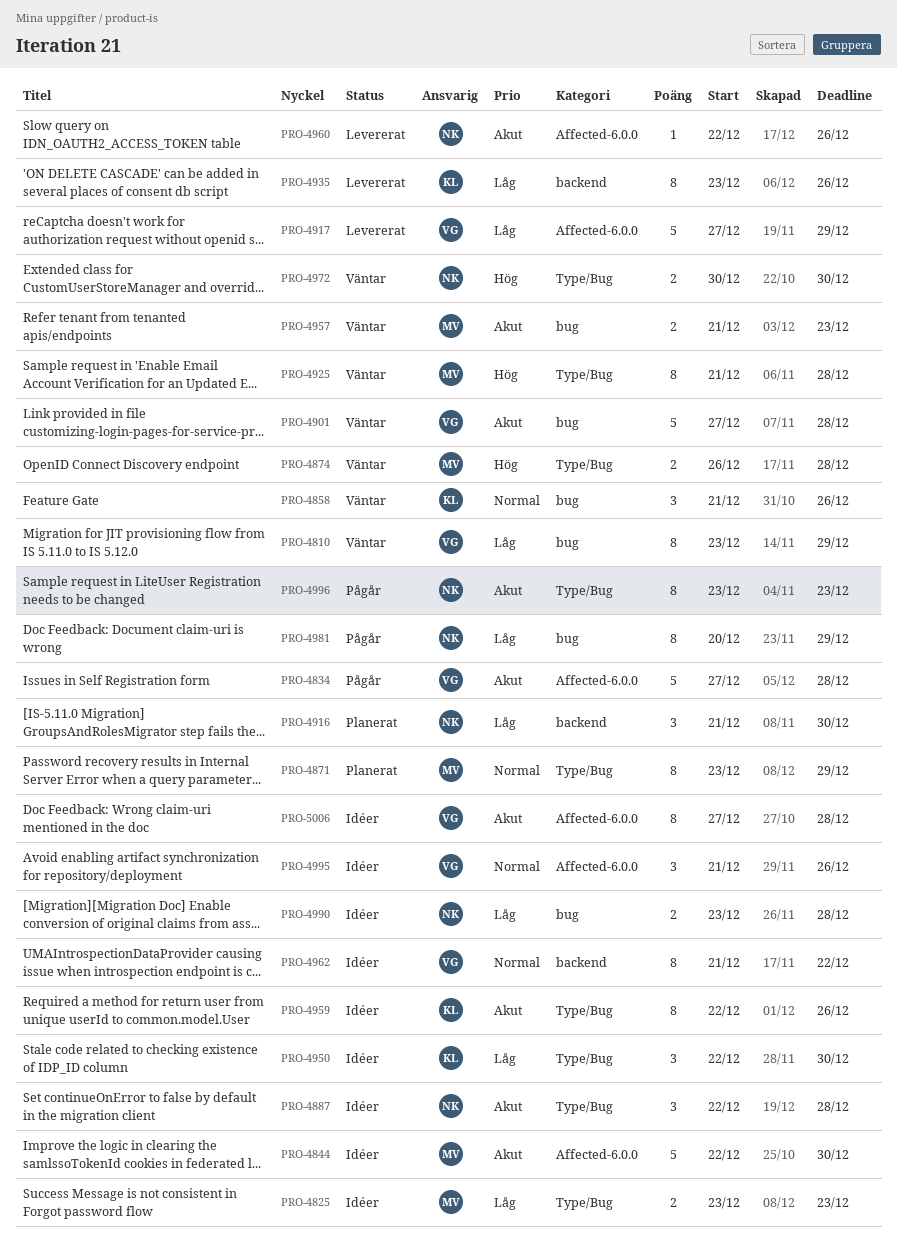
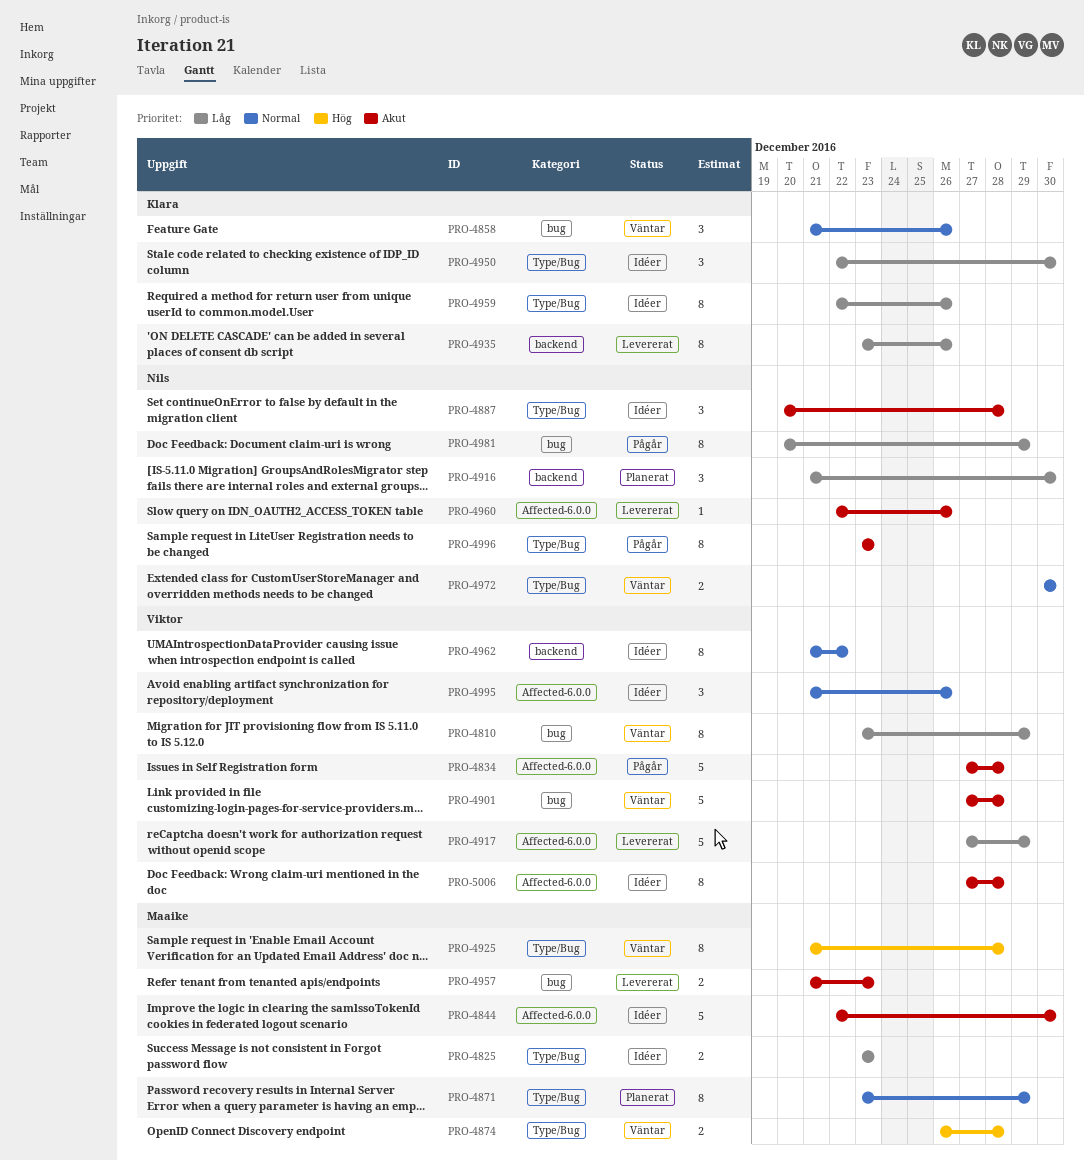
PRO-4887, start: Dec 22 -> Dec 20
PRO-4957, status: Väntar -> Levererat
PRO-4959, priority: Akut -> Låg
PRO-4972, priority: Hög -> Normal
PRO-4990: present -> none

